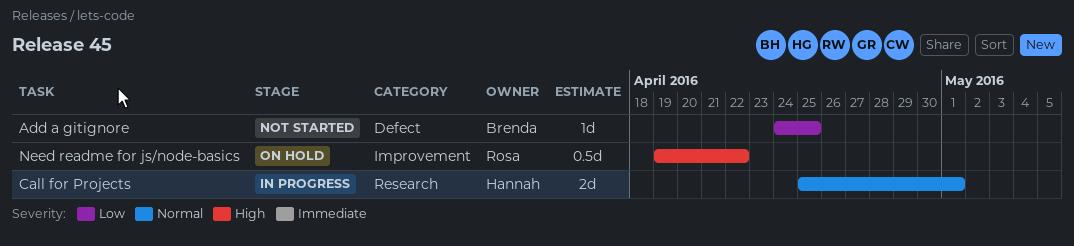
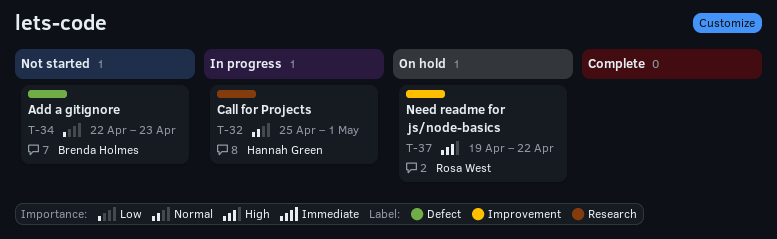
Add a gitignore, start: Apr 24 -> Apr 22
Add a gitignore, due: Apr 25 -> Apr 23

